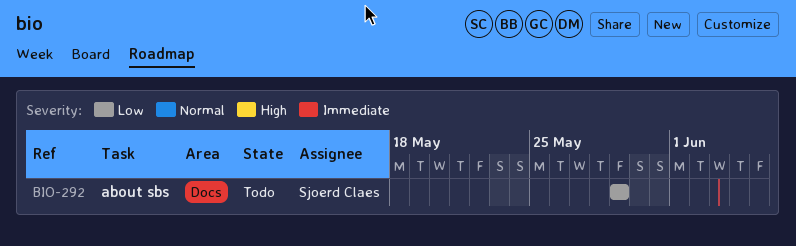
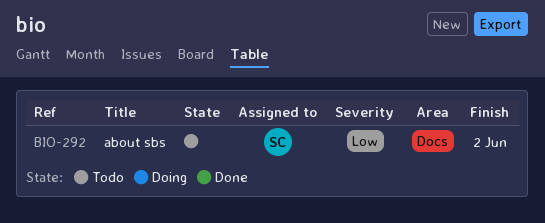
BIO-292, due: May 29 -> Jun 2

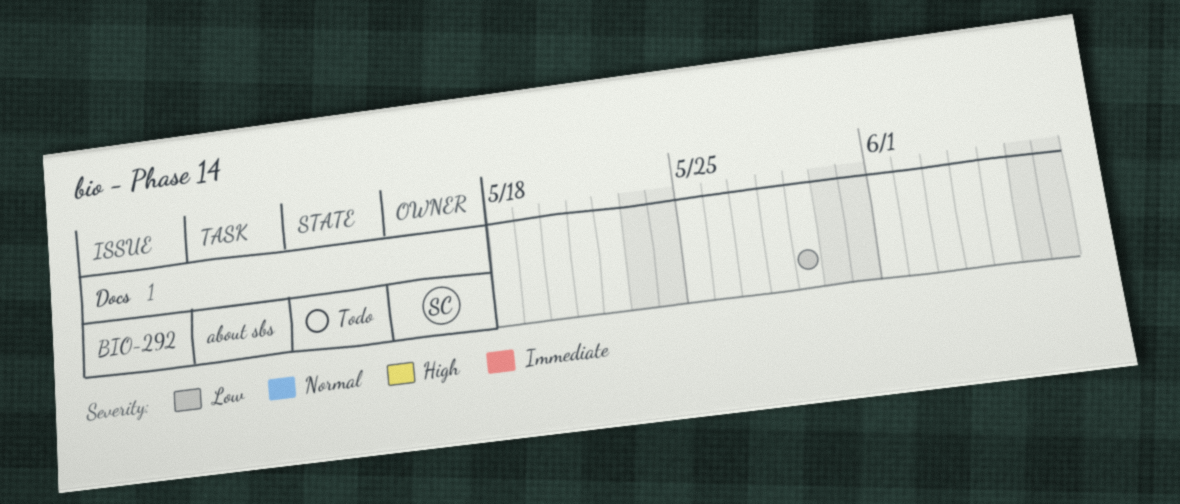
BIO-292, due: Jun 2 -> May 29

